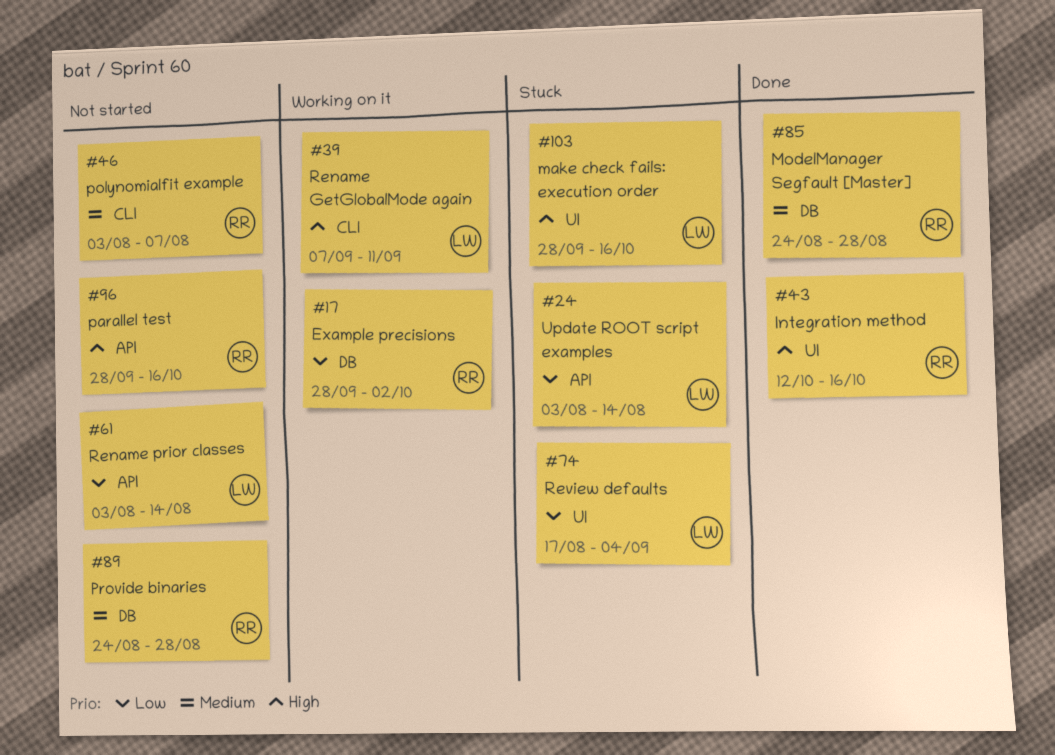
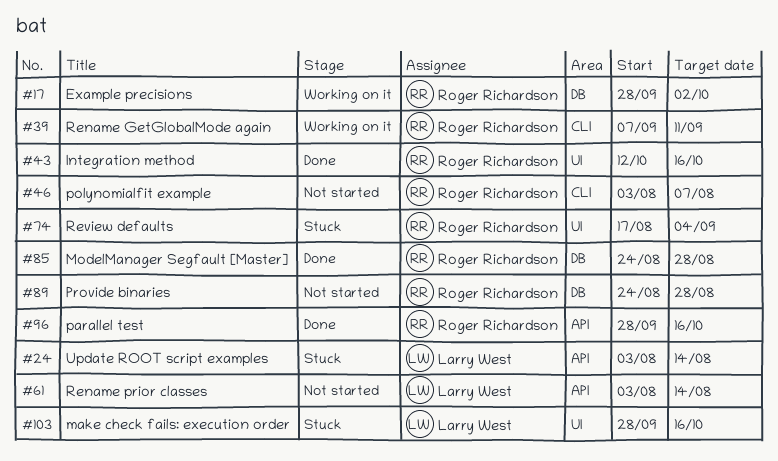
#39, owner: Larry West -> Roger Richardson
#74, owner: Larry West -> Roger Richardson
#96, status: Not started -> Done

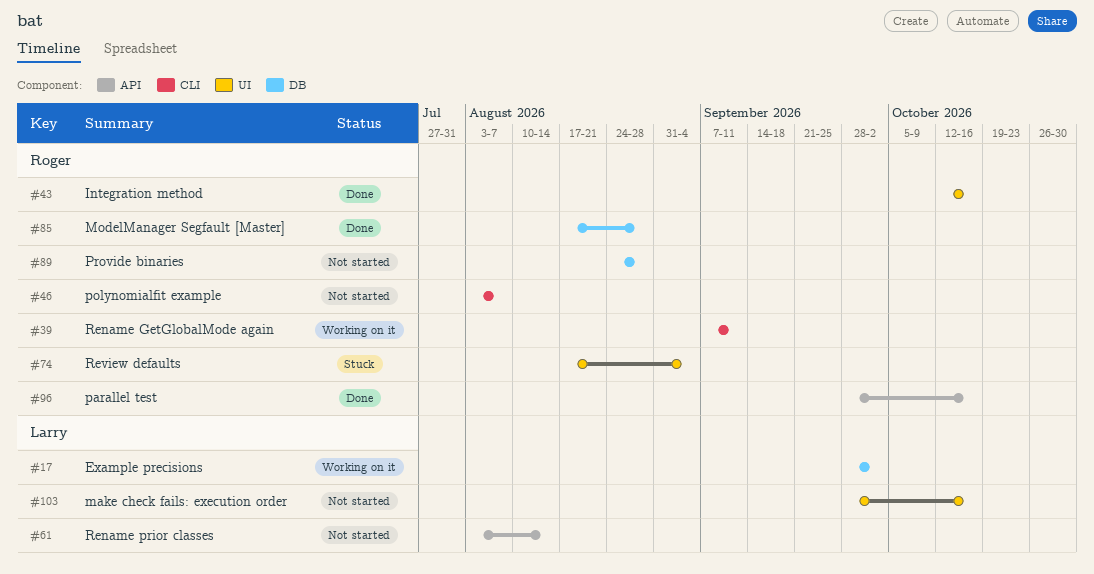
#17, owner: Roger Richardson -> Larry West
#24: present -> none
#85, start: Aug 24 -> Aug 17
#103, status: Stuck -> Not started

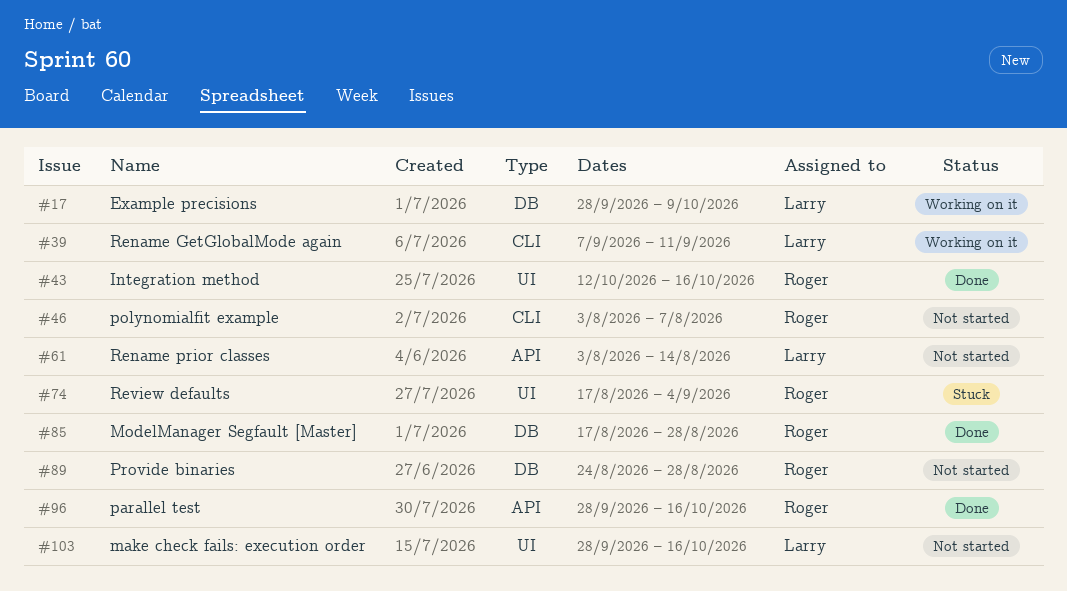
#17, due: Oct 2 -> Oct 9
#39, owner: Roger -> Larry

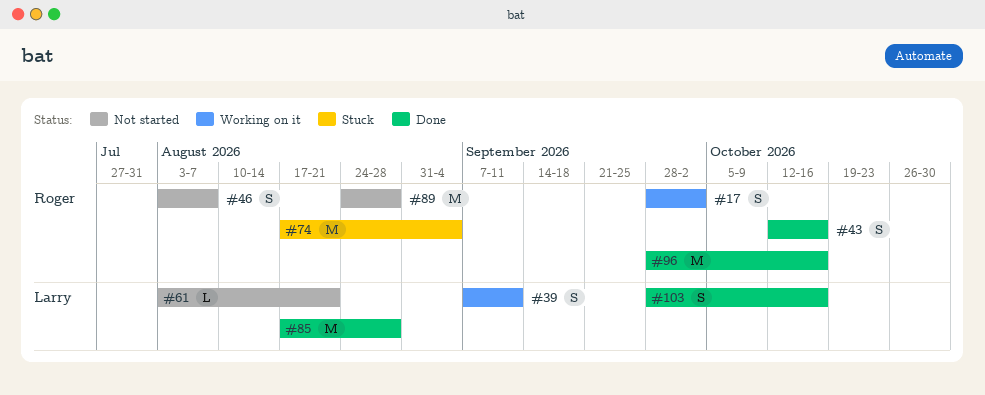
#17, owner: Larry -> Roger
#17, due: Oct 9 -> Oct 2
#61, due: Aug 14 -> Aug 21
#85, owner: Roger -> Larry
#103, status: Not started -> Done

